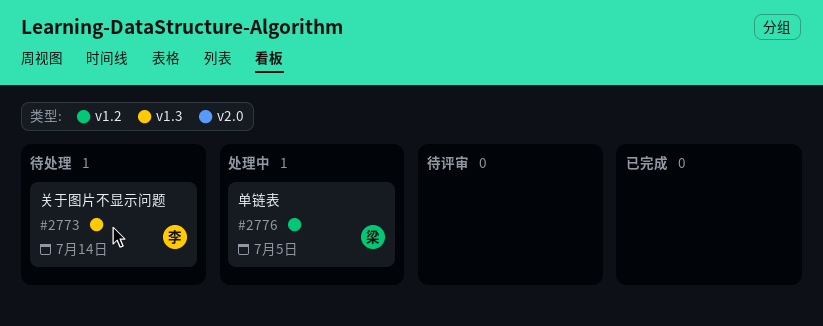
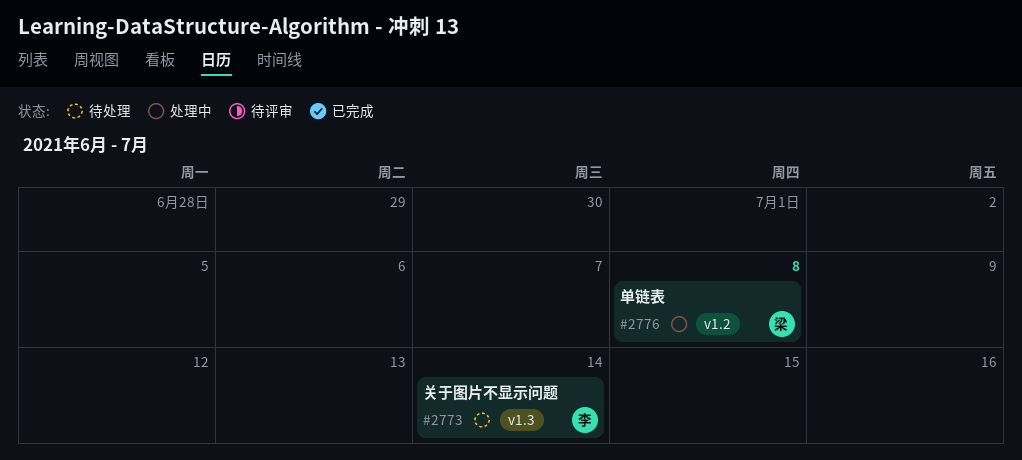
#2776, due: Jul 5 -> Jul 8

